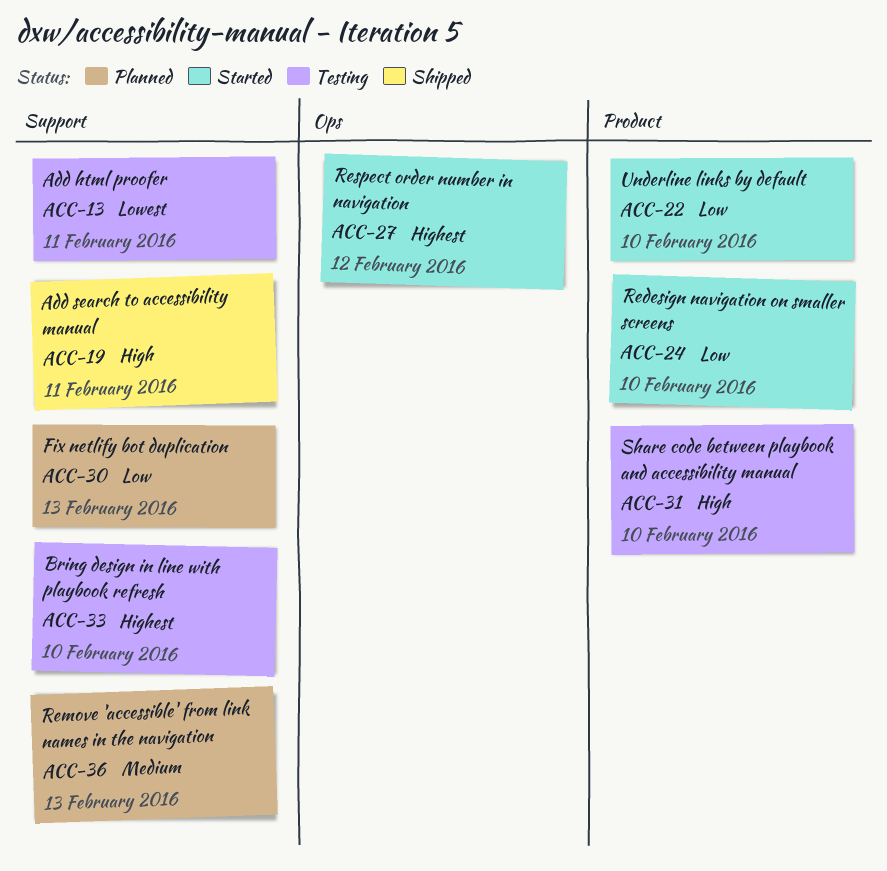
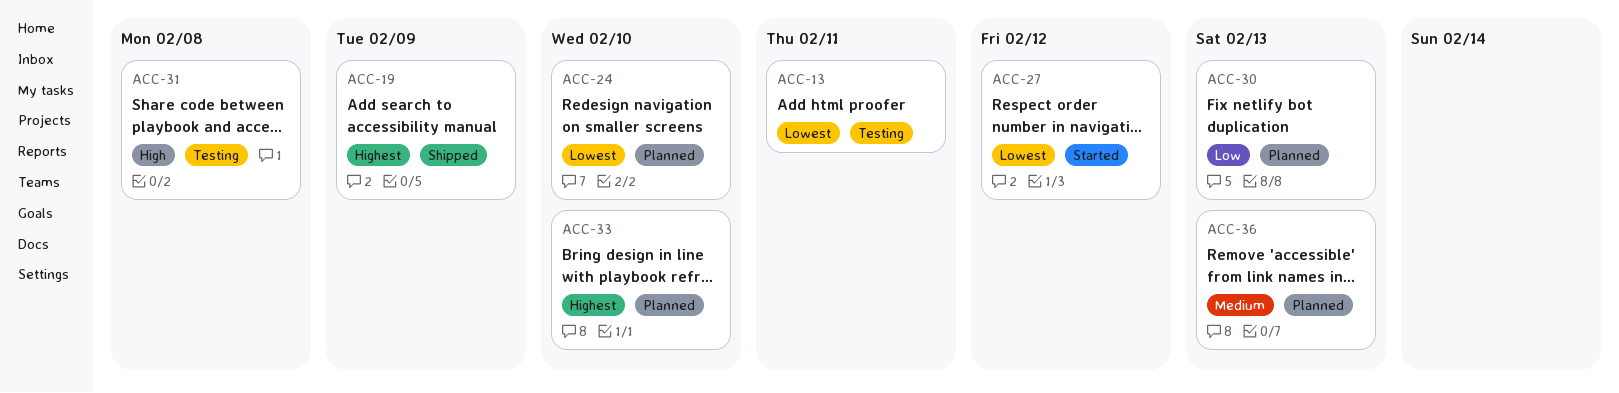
ACC-19, priority: High -> Highest
ACC-19, due: Feb 11 -> Feb 9
ACC-22: present -> none
ACC-24, status: Started -> Planned
ACC-24, priority: Low -> Lowest
ACC-27, priority: Highest -> Lowest
ACC-31, due: Feb 10 -> Feb 8
ACC-33, status: Testing -> Planned

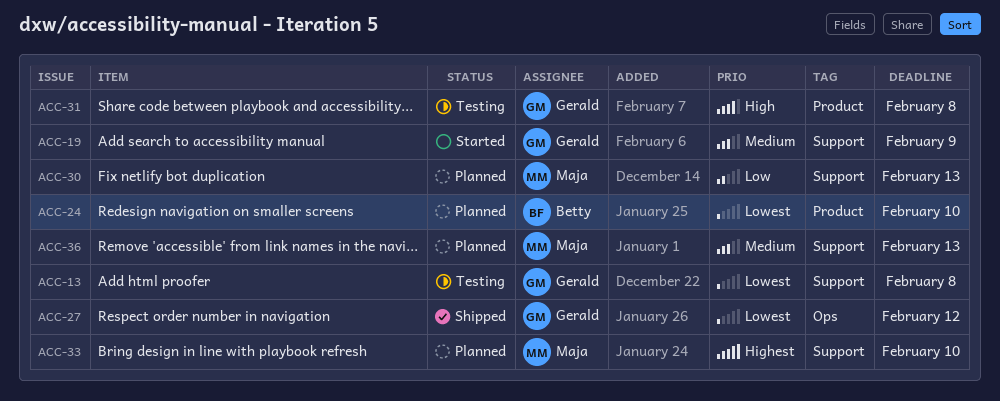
ACC-13, due: Feb 11 -> Feb 8
ACC-19, status: Shipped -> Started
ACC-19, priority: Highest -> Medium
ACC-27, status: Started -> Shipped

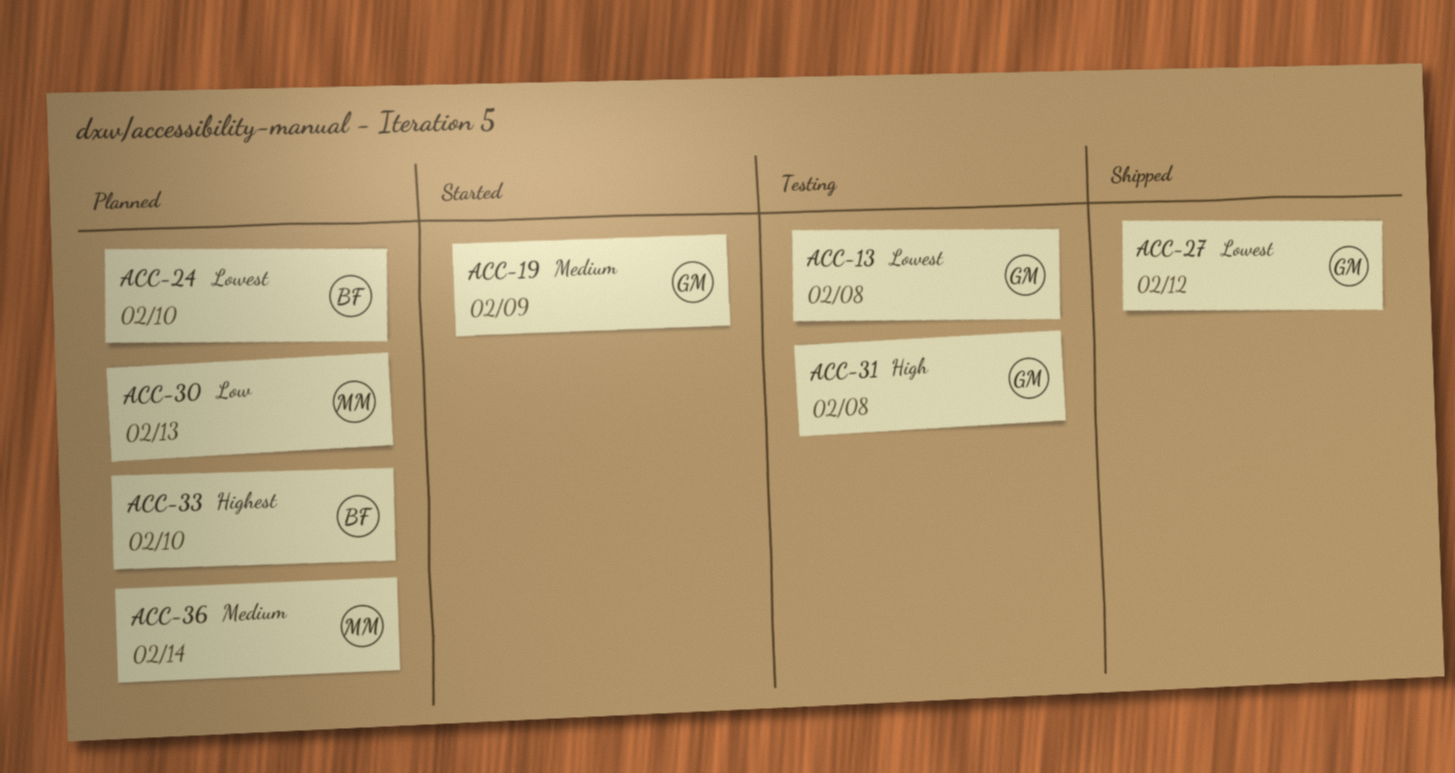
ACC-33, owner: Maja -> Betty
ACC-36, due: Feb 13 -> Feb 14

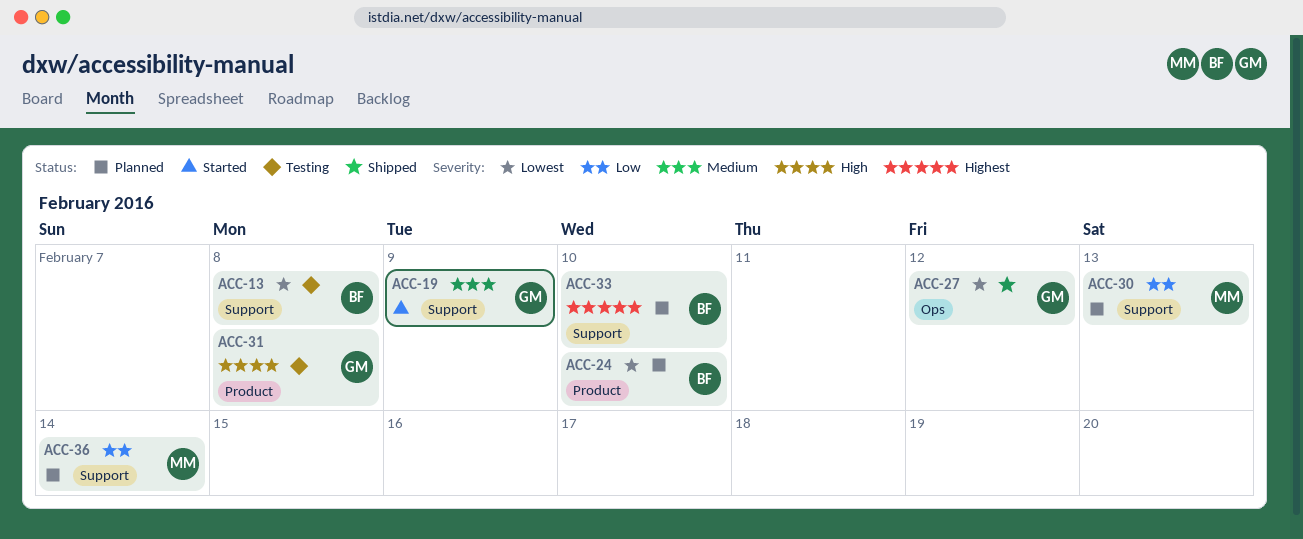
ACC-13, owner: GM -> BF
ACC-36, priority: Medium -> Low

